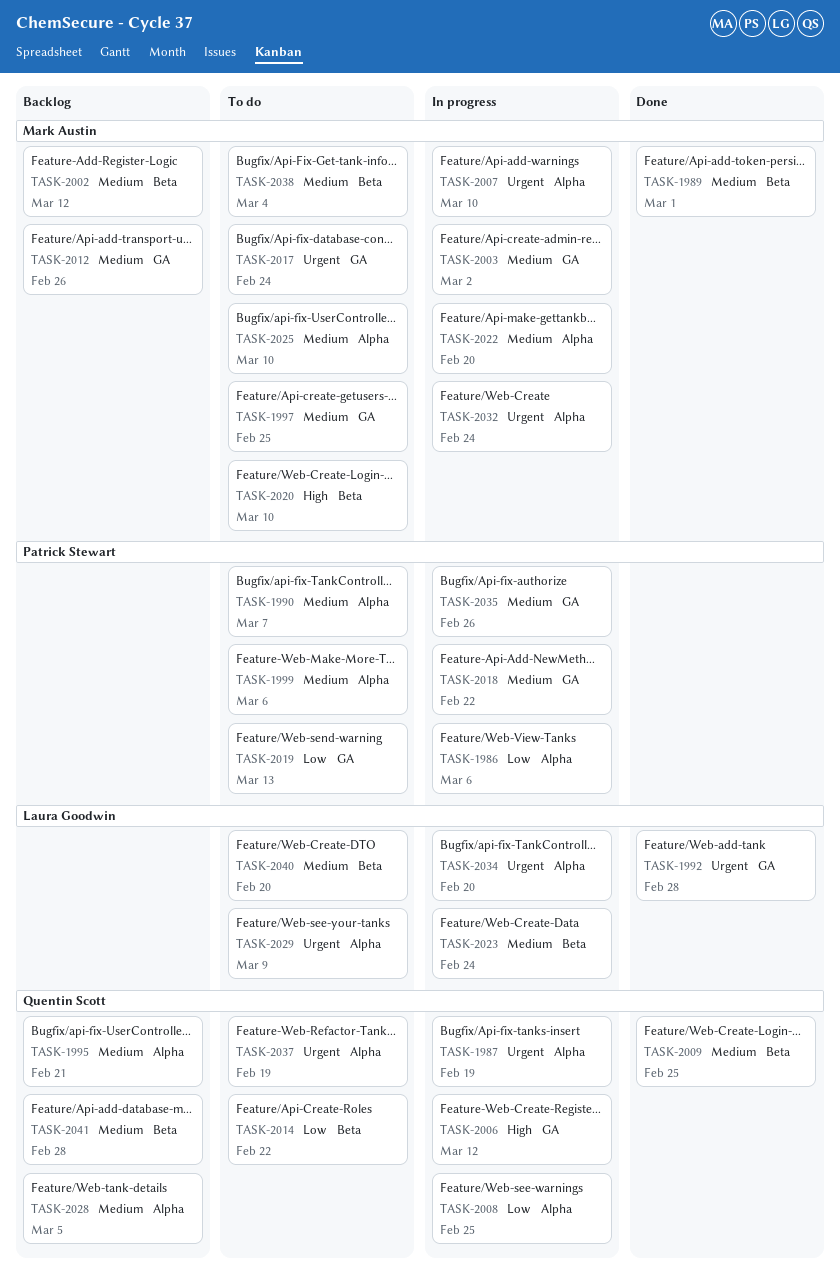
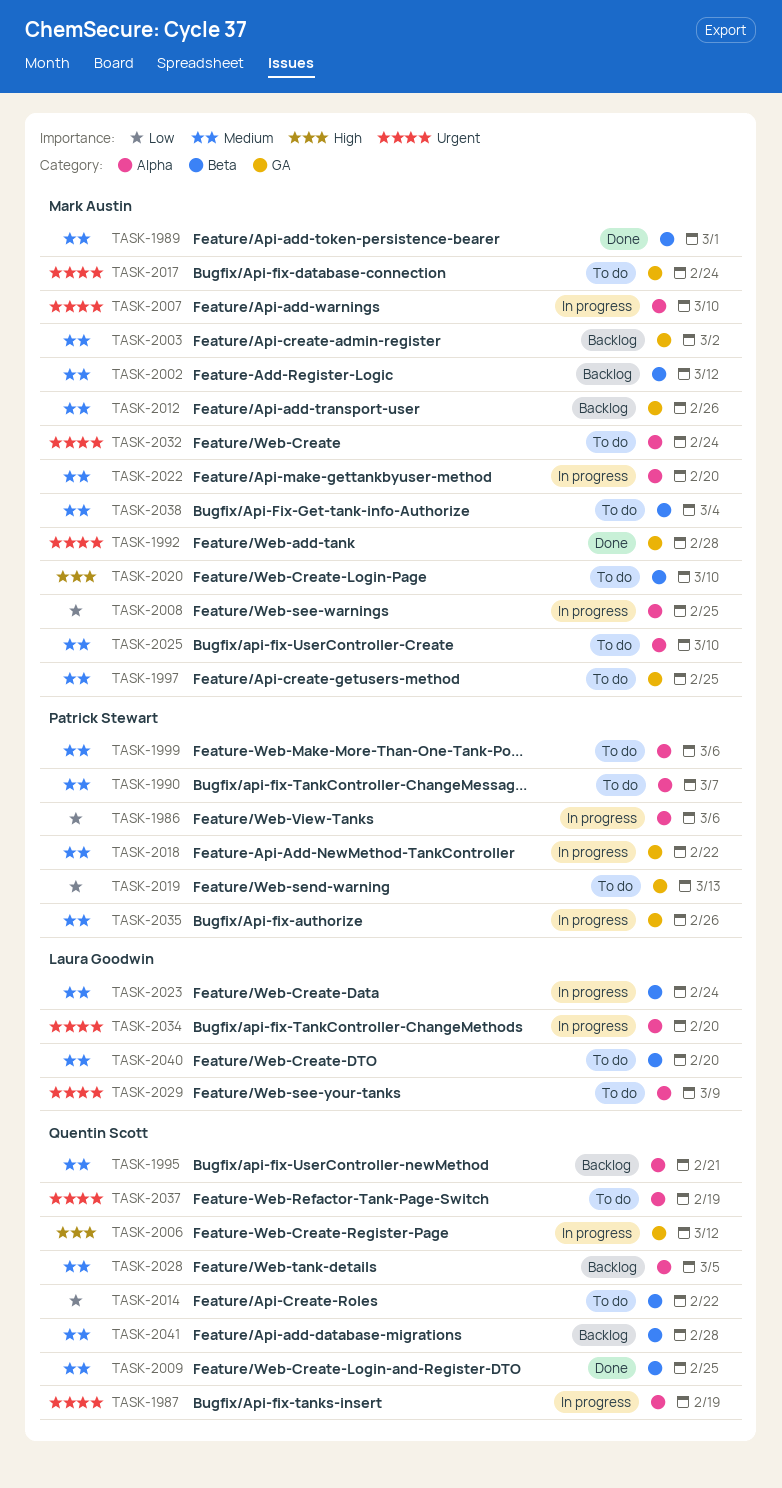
TASK-1992, owner: Laura Goodwin -> Mark Austin
TASK-2003, status: In progress -> Backlog
TASK-2008, owner: Quentin Scott -> Mark Austin
TASK-2032, status: In progress -> To do

